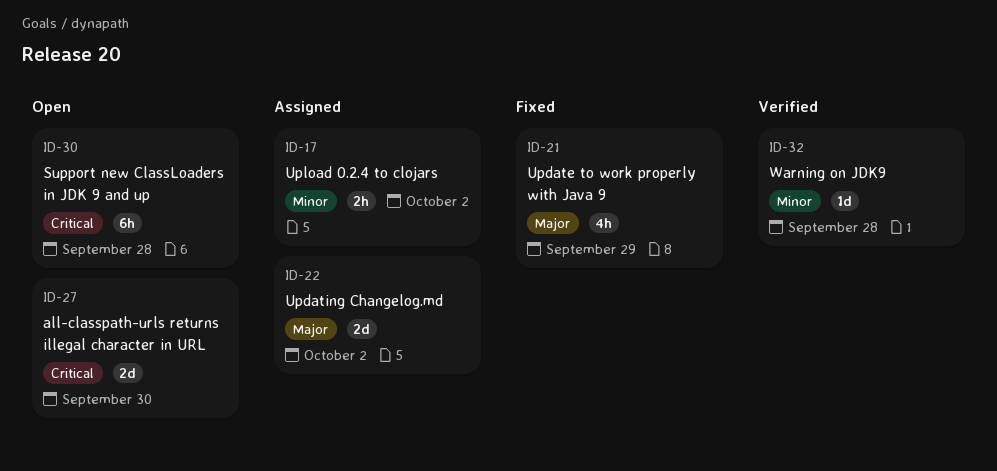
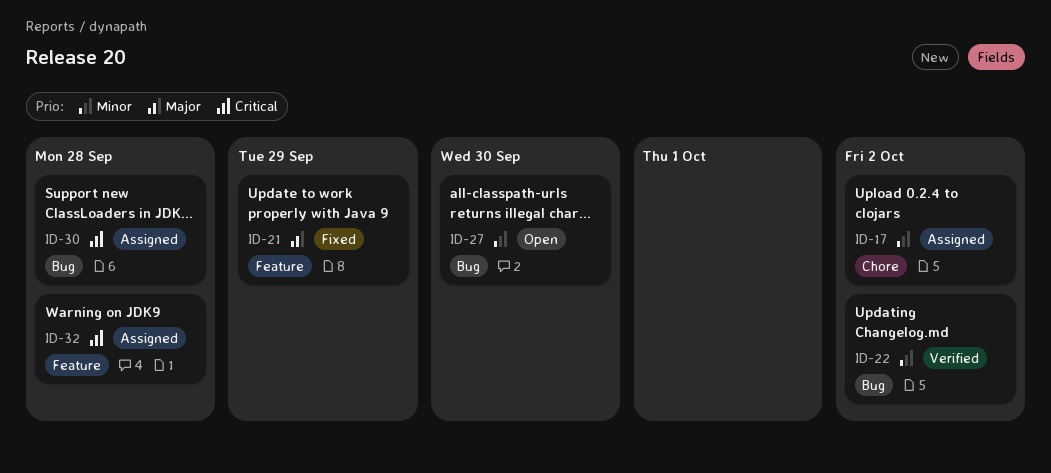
ID-22, status: Assigned -> Verified
ID-22, priority: Major -> Minor
ID-27, priority: Critical -> Minor
ID-30, status: Open -> Assigned
ID-32, status: Verified -> Assigned
ID-32, priority: Minor -> Critical

